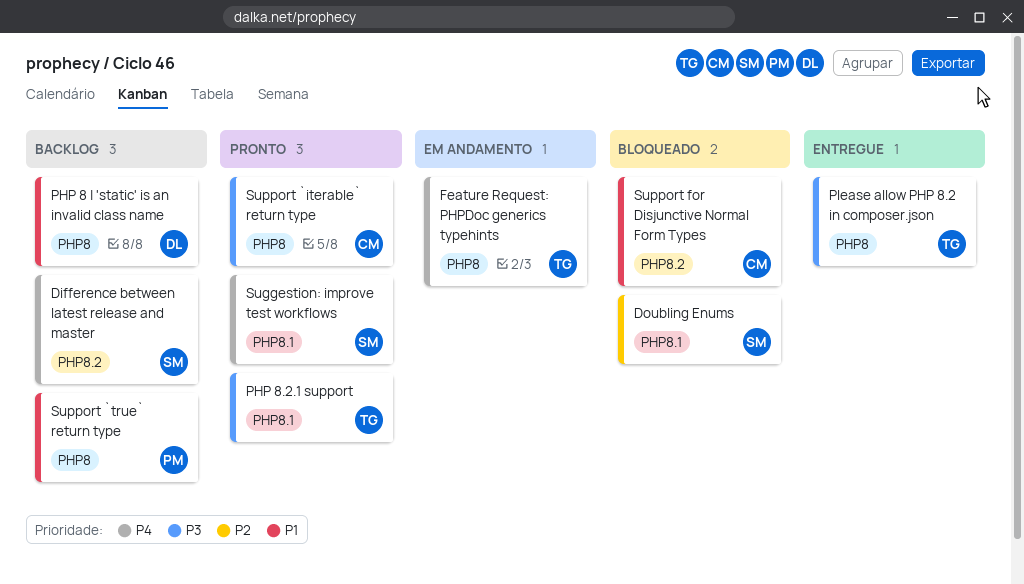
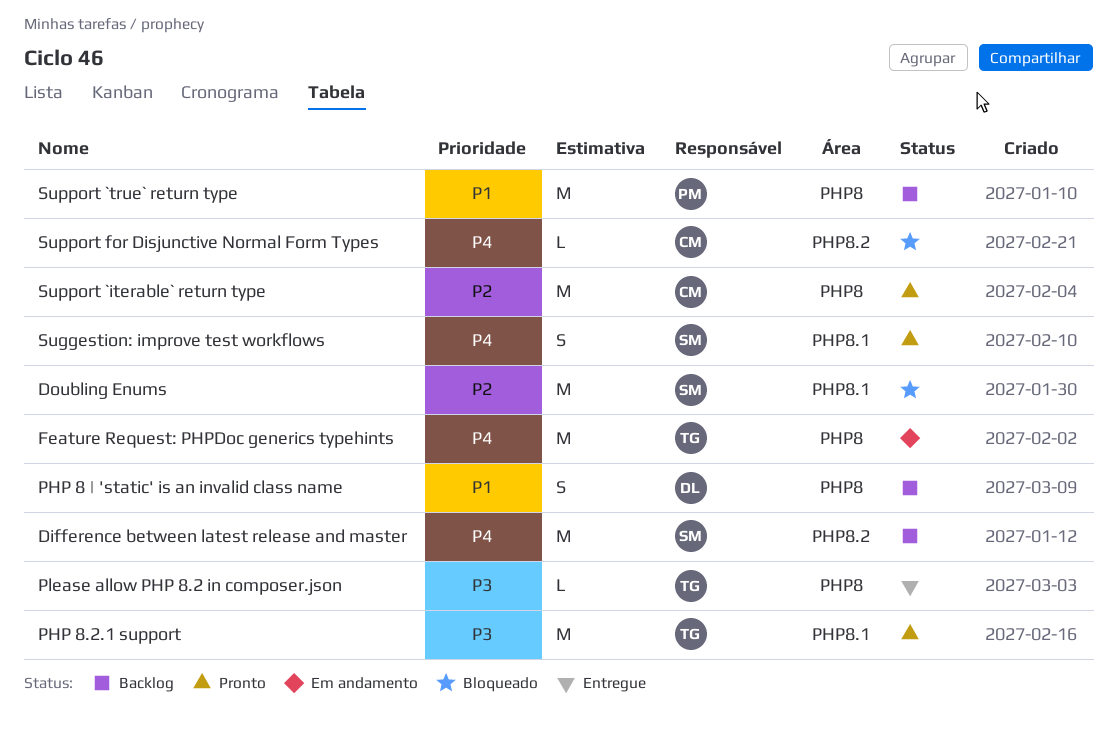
Support `iterable` return type, priority: P3 -> P2
Support for Disjunctive Normal Form Types, priority: P1 -> P4

